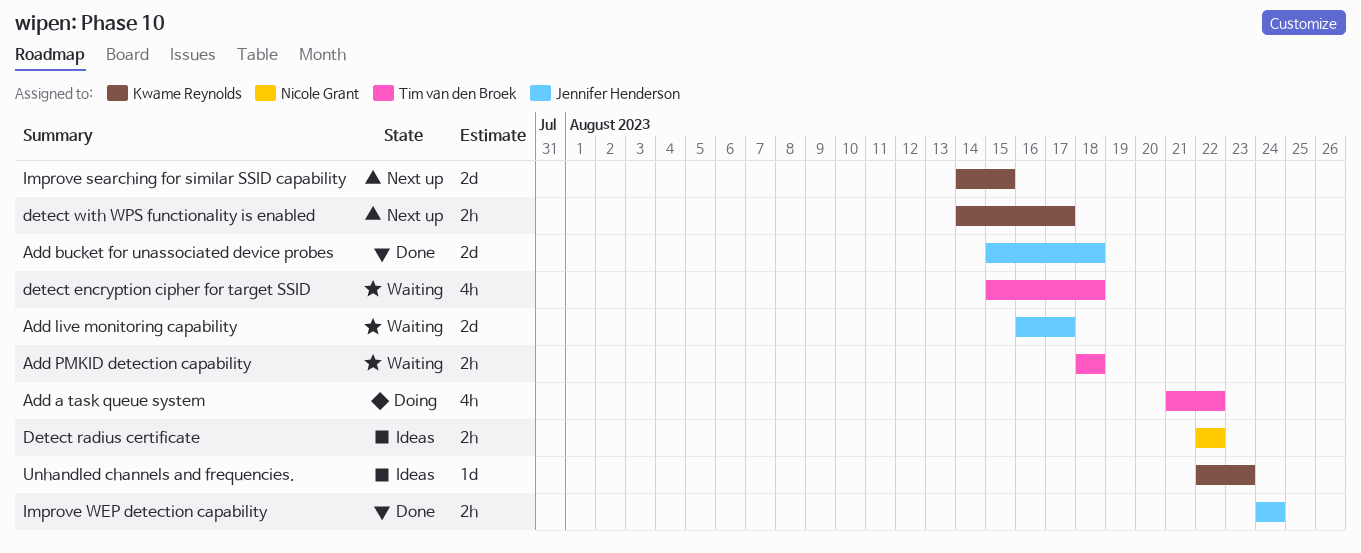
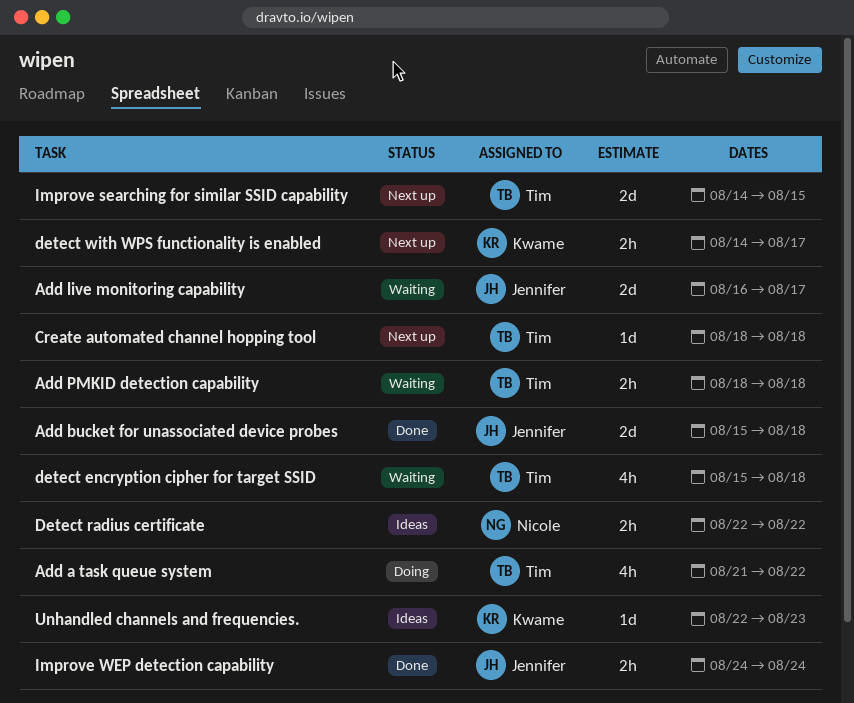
Create automated channel hopping tool: none -> present
Improve searching for similar SSID capability, owner: Kwame Reynolds -> Tim van den Broek

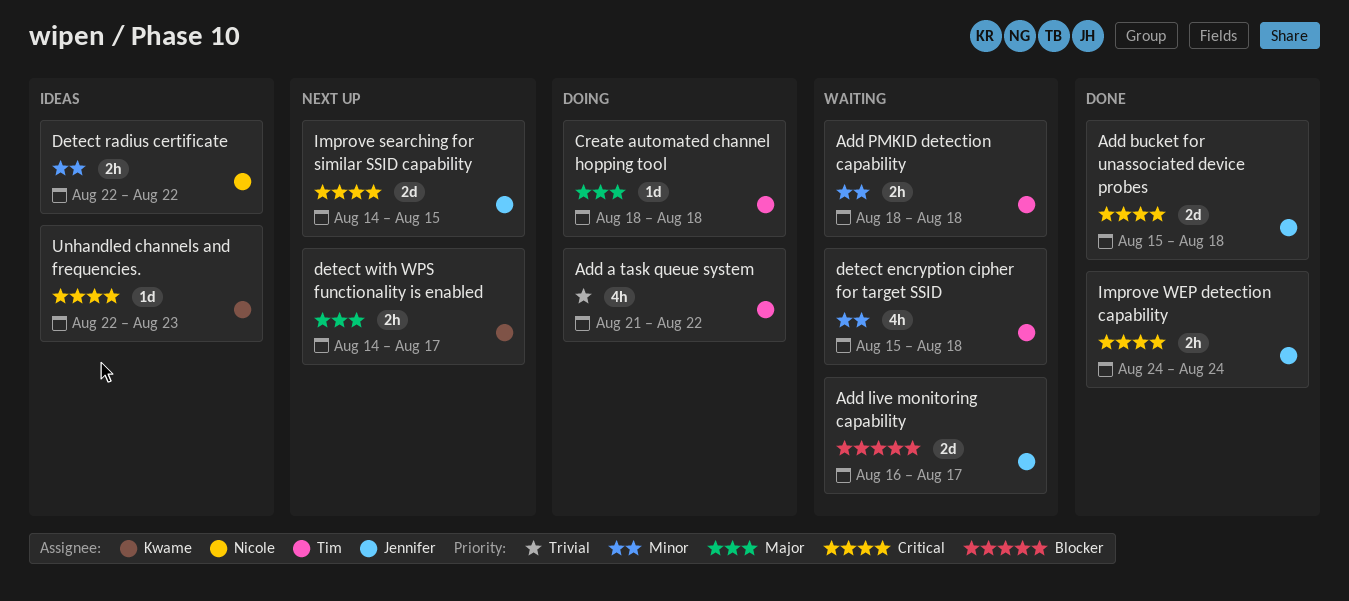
Create automated channel hopping tool, status: Next up -> Doing
Improve searching for similar SSID capability, owner: Tim -> Jennifer

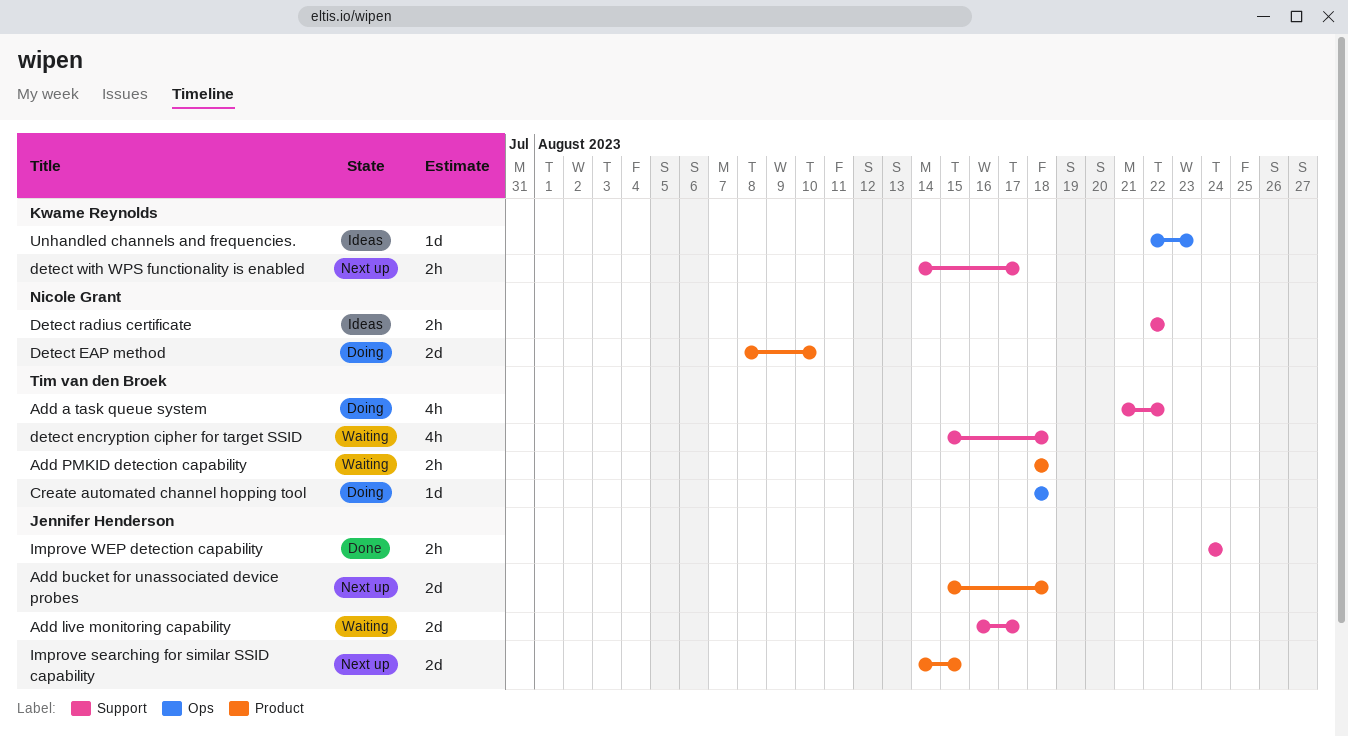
Add bucket for unassociated device probes, status: Done -> Next up
Detect EAP method: none -> present

